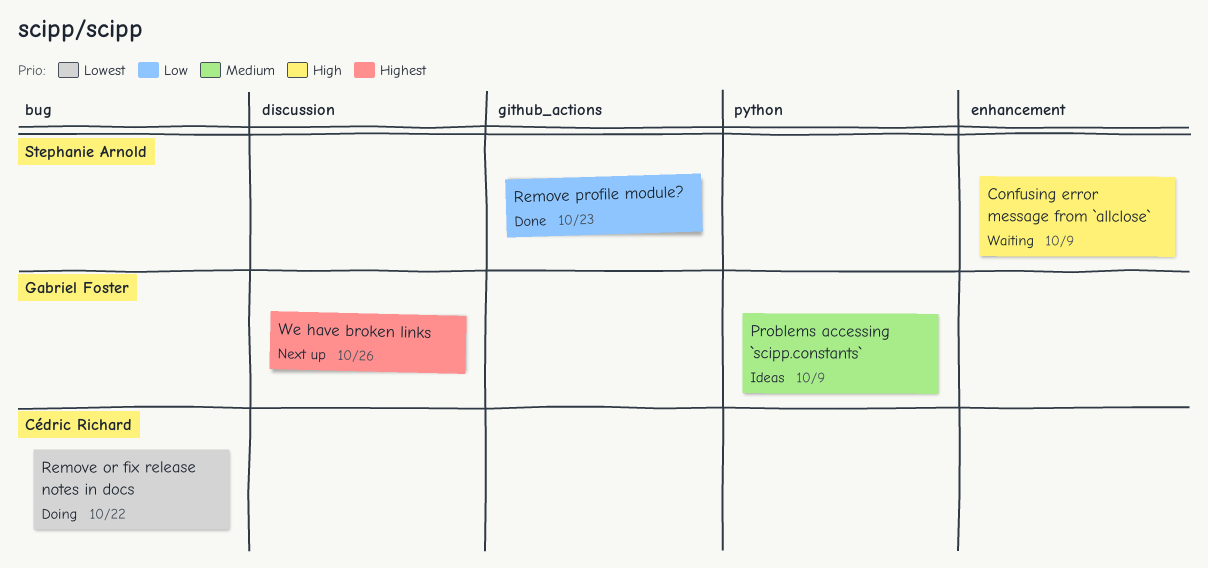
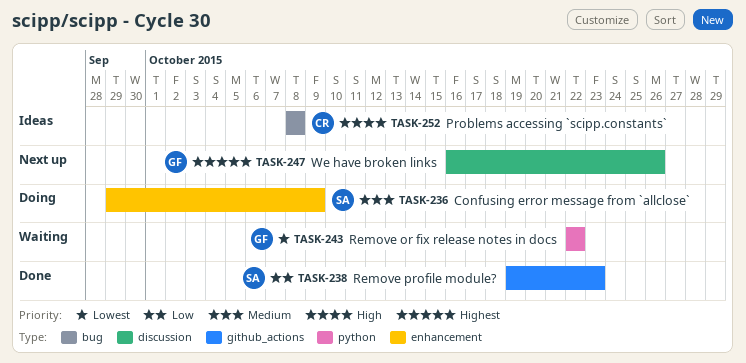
Confusing error message from `allclose`, status: Waiting -> Doing
Confusing error message from `allclose`, priority: High -> Medium
Problems accessing `scipp.constants`, owner: Gabriel Foster -> Cédric Richard
Problems accessing `scipp.constants`, priority: Medium -> High
Problems accessing `scipp.constants`, label: python -> bug
Problems accessing `scipp.constants`, due: Oct 9 -> Oct 8
Remove or fix release notes in docs, status: Doing -> Waiting
Remove or fix release notes in docs, owner: Cédric Richard -> Gabriel Foster
Remove or fix release notes in docs, label: bug -> python

